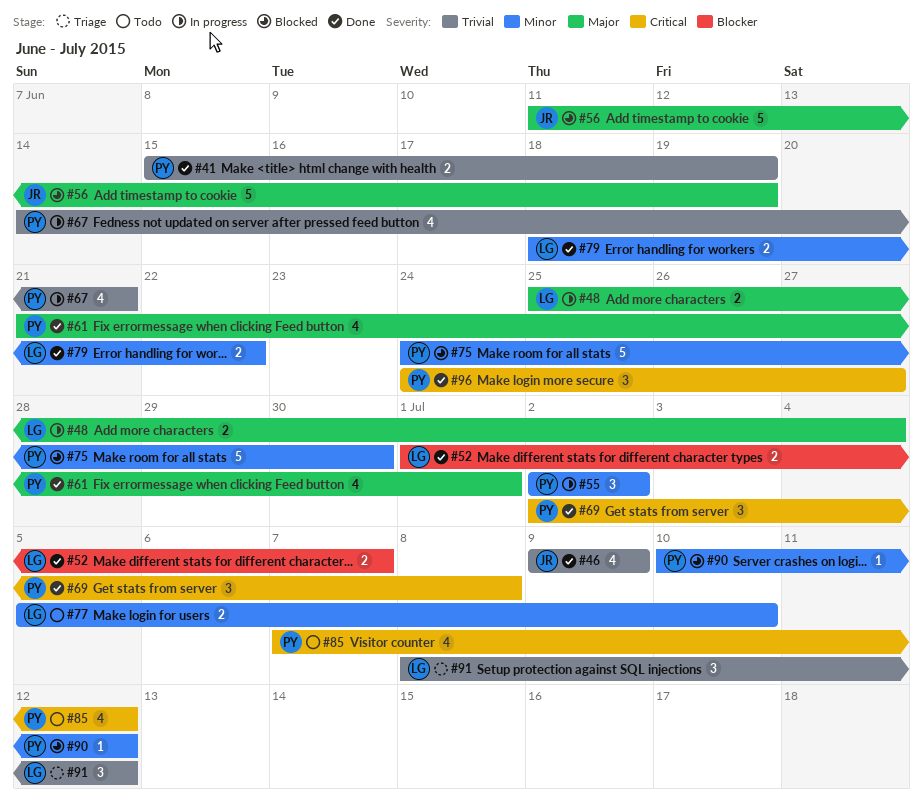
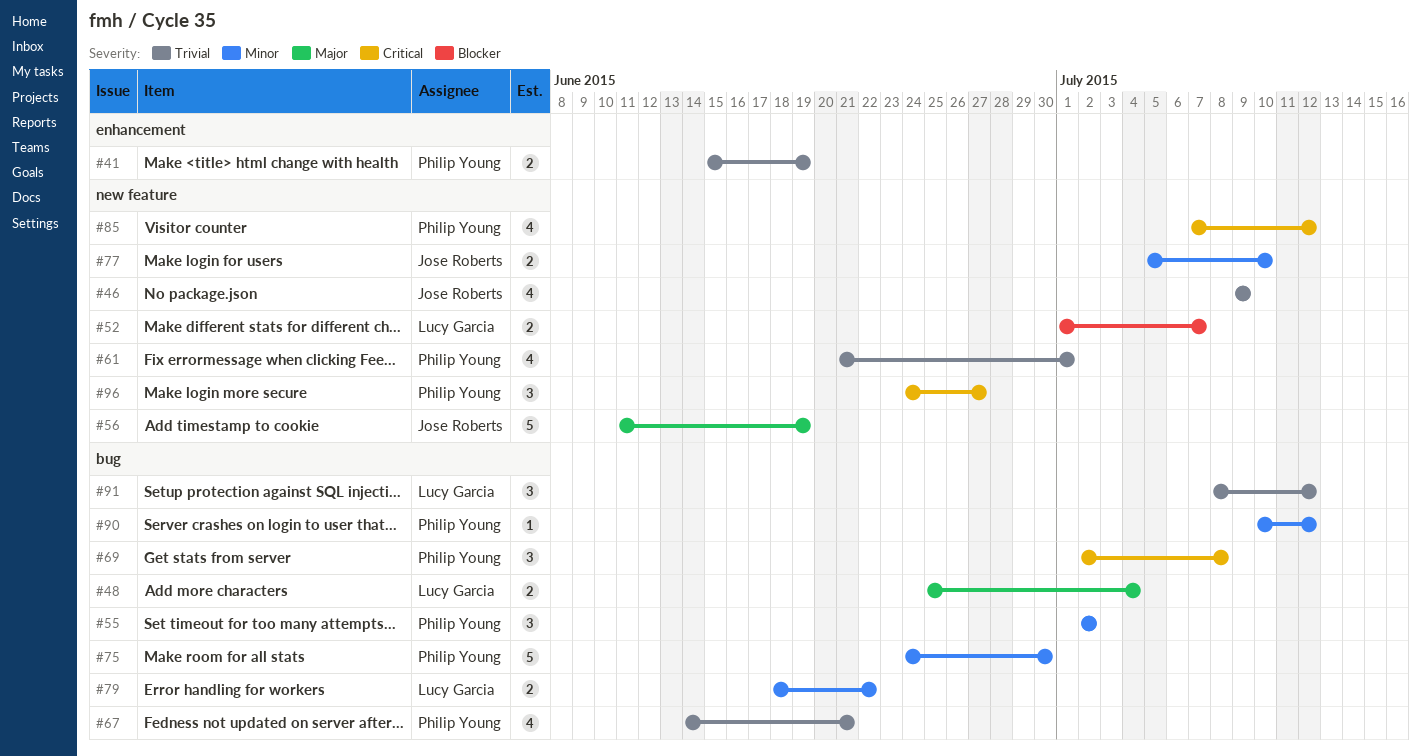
#61, priority: Major -> Trivial
#77, owner: Lucy Garcia -> Jose Roberts

